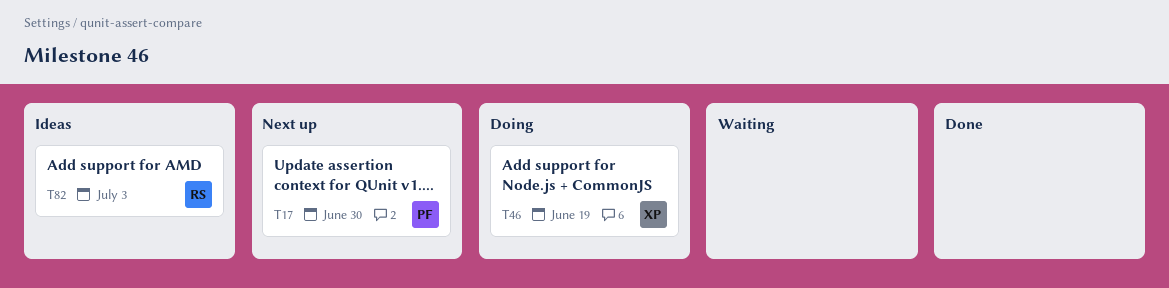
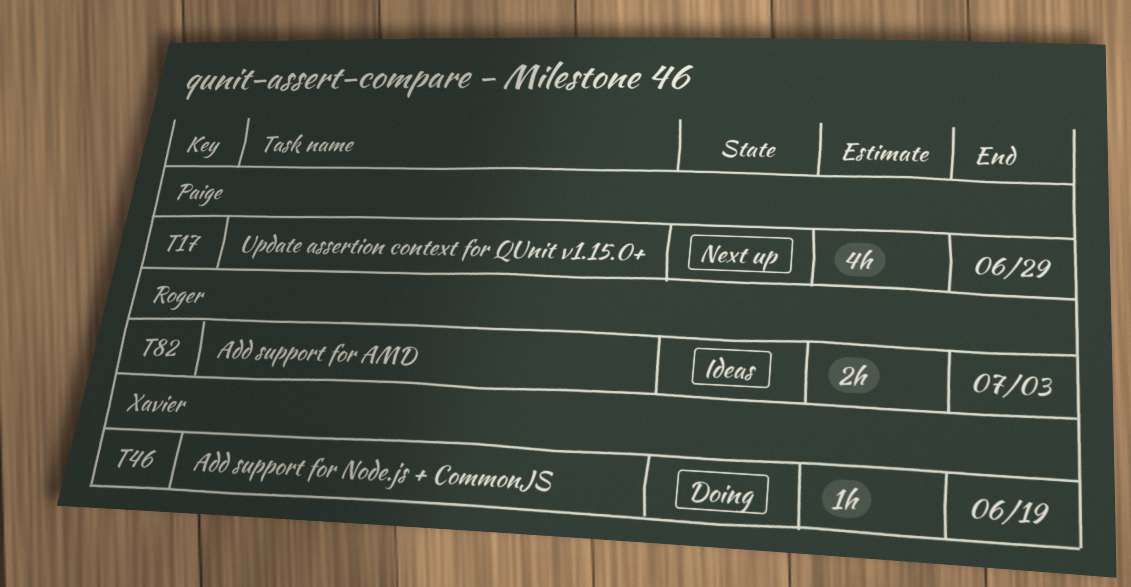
T17, due: Jun 30 -> Jun 29

